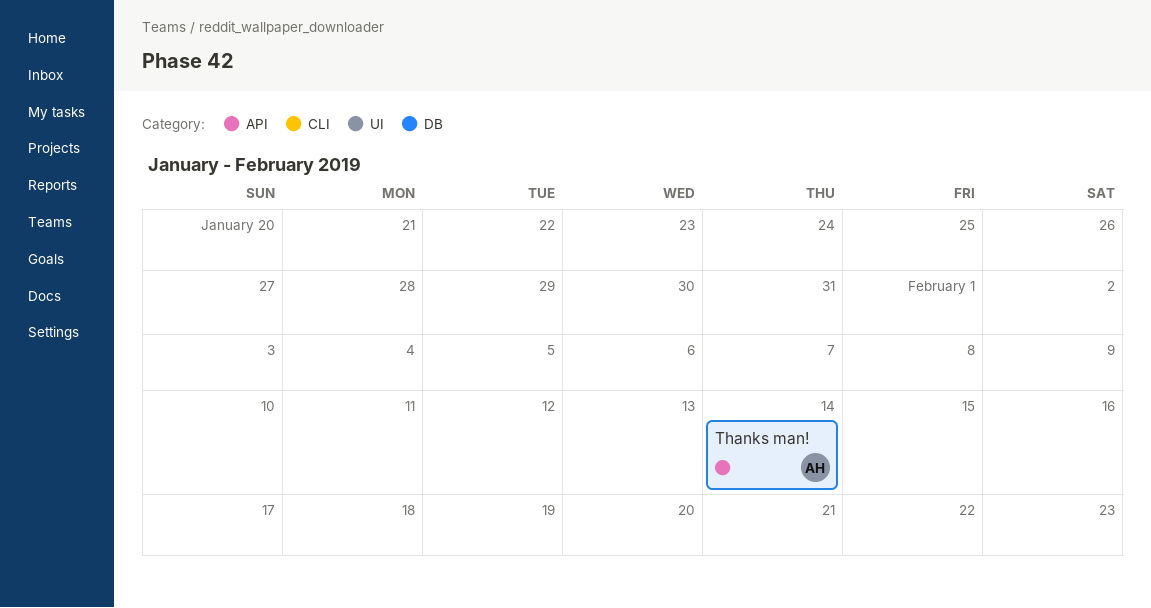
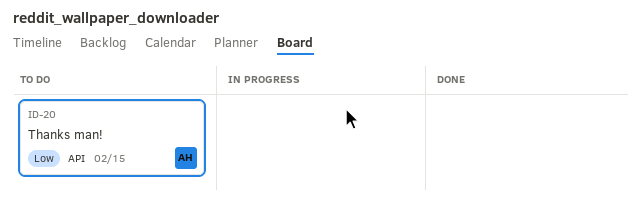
Thanks man!, due: Feb 14 -> Feb 15

